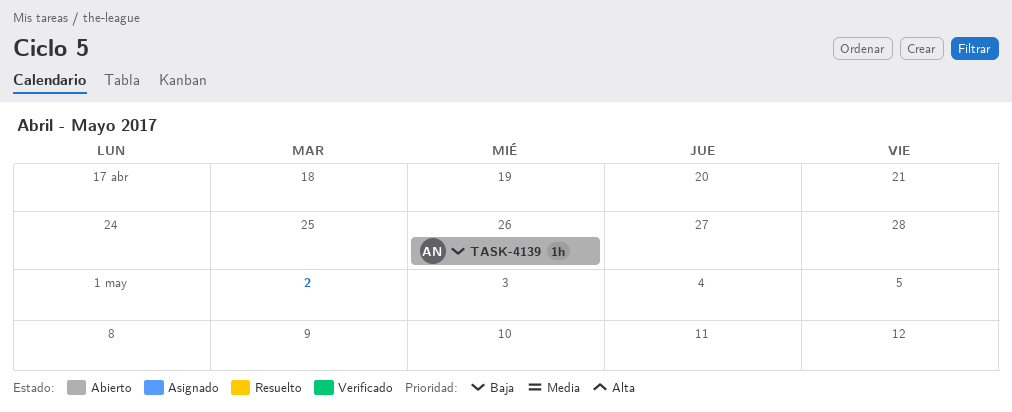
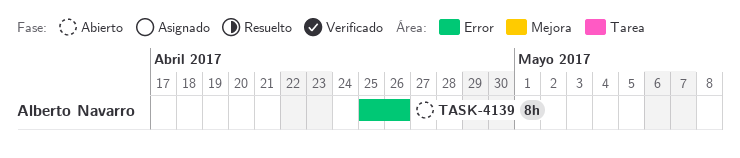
TASK-4139, estimate: 1h -> 8h
TASK-4139, start: Apr 26 -> Apr 25

